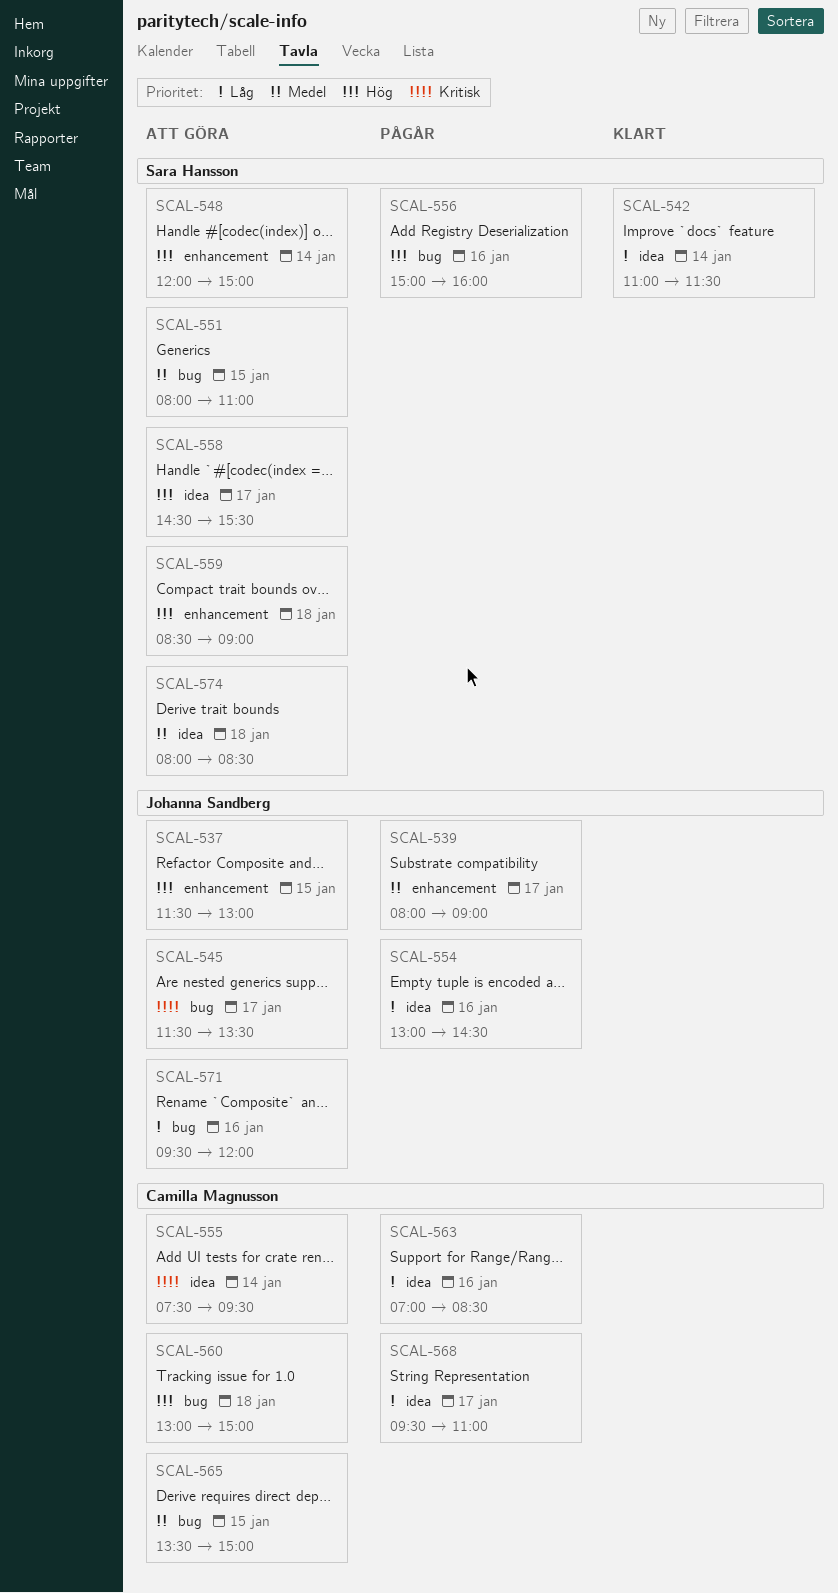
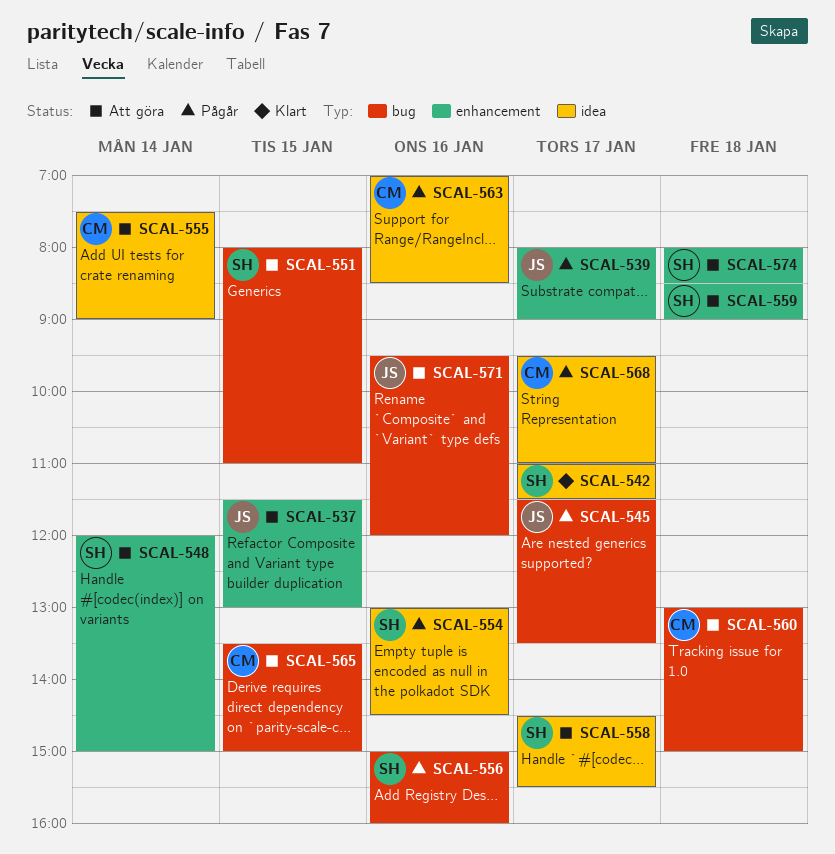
SCAL-542, day: Jan 14 -> Jan 17
SCAL-545, status: Att göra -> Pågår
SCAL-554, owner: Johanna Sandberg -> Sara Hansson
SCAL-555, ends: 09:30 -> 09:00
SCAL-574, label: idea -> enhancement

